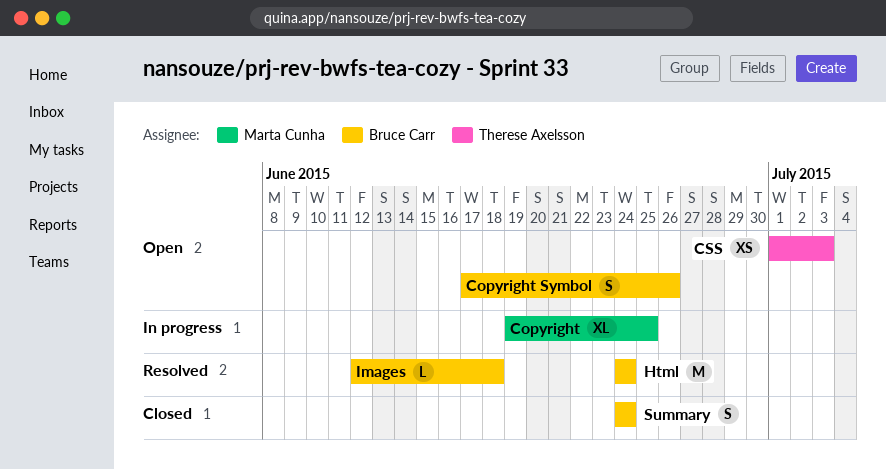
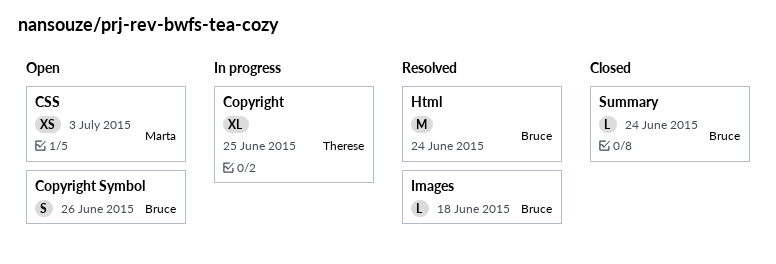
Copyright, owner: Marta Cunha -> Therese Axelsson
CSS, owner: Therese Axelsson -> Marta Cunha
Summary, estimate: S -> L

